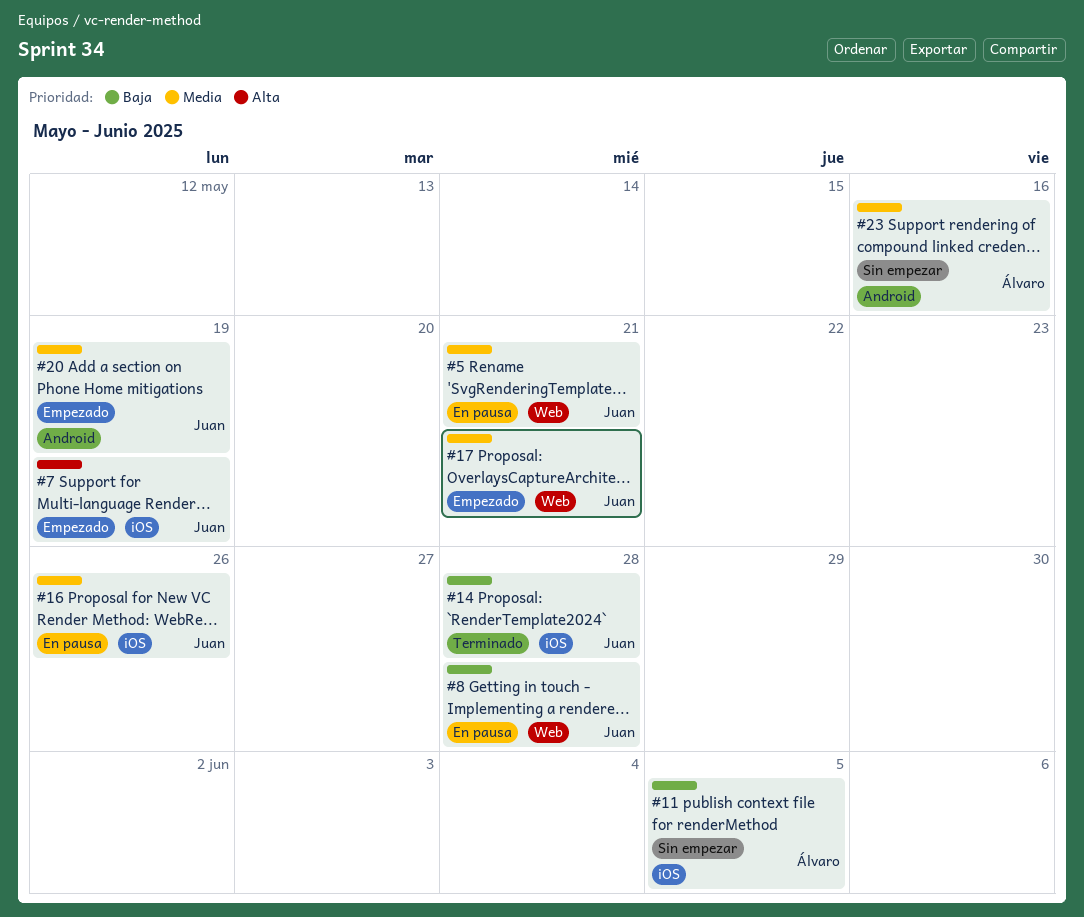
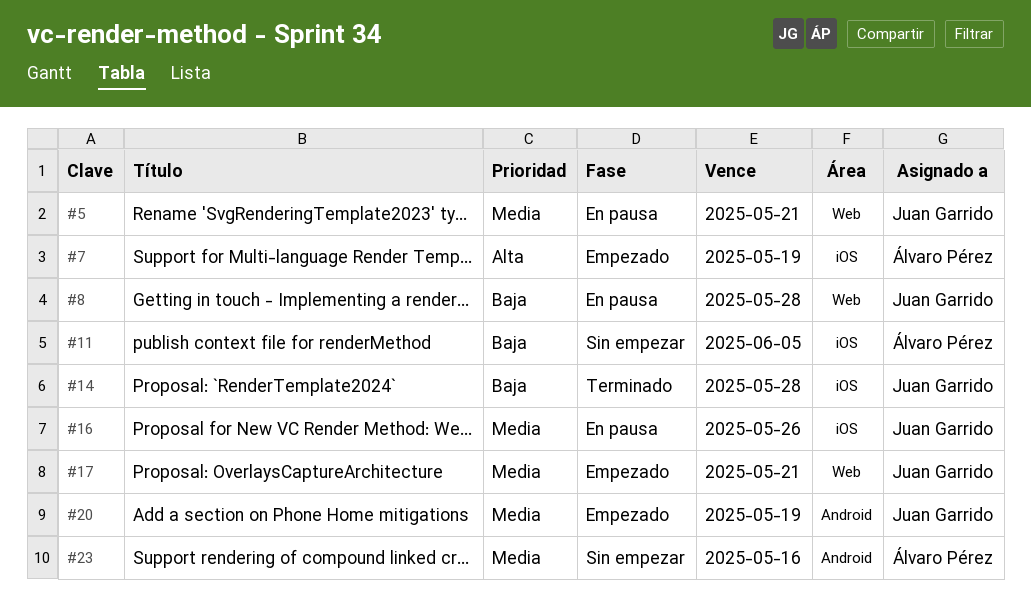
#7, owner: Juan Garrido -> Álvaro Pérez

